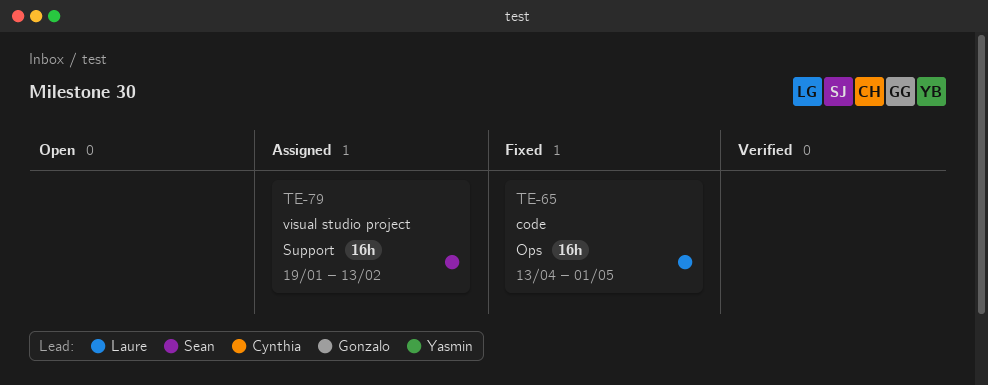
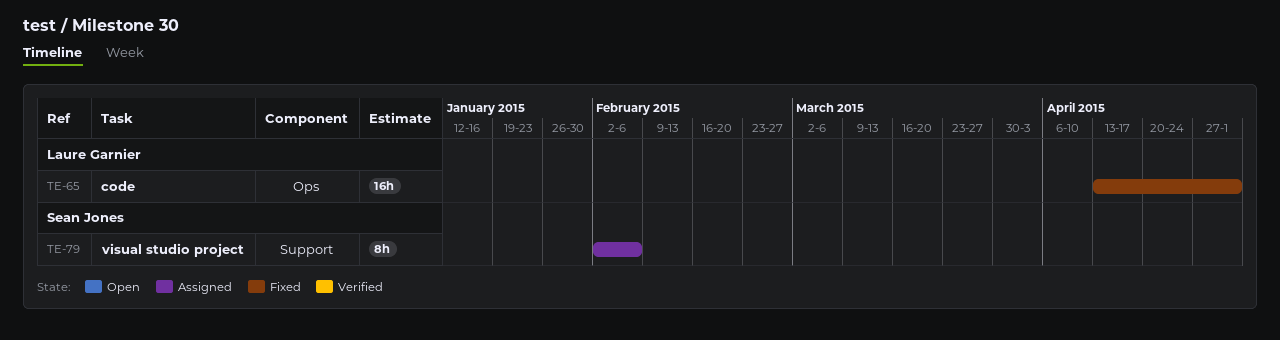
TE-79, estimate: 16h -> 8h
TE-79, start: Jan 19 -> Feb 2
TE-79, due: Feb 13 -> Feb 6

